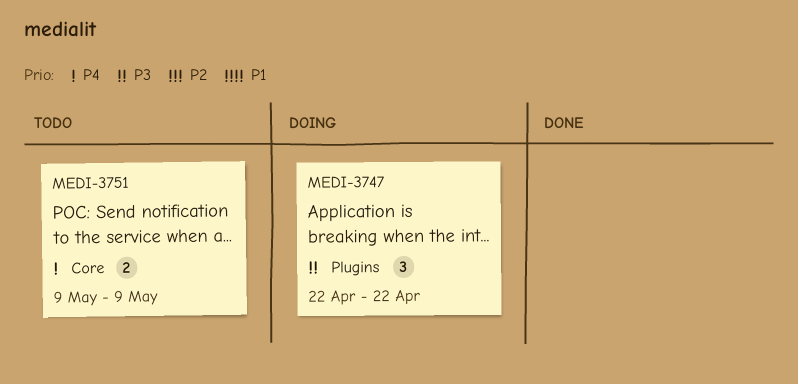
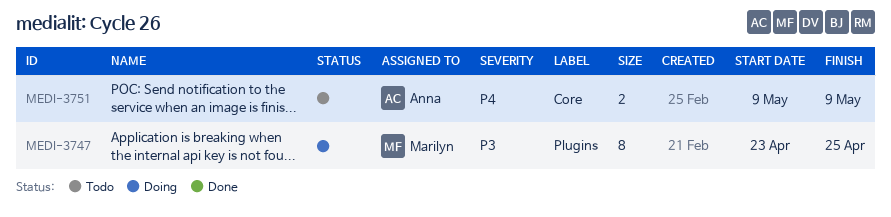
MEDI-3747, estimate: 3 -> 8
MEDI-3747, start: Apr 22 -> Apr 23
MEDI-3747, due: Apr 22 -> Apr 25

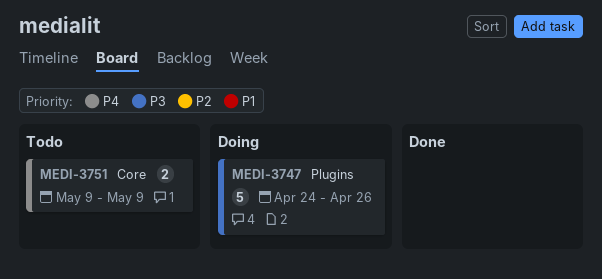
MEDI-3747, estimate: 8 -> 5
MEDI-3747, start: Apr 23 -> Apr 24
MEDI-3747, due: Apr 25 -> Apr 26

